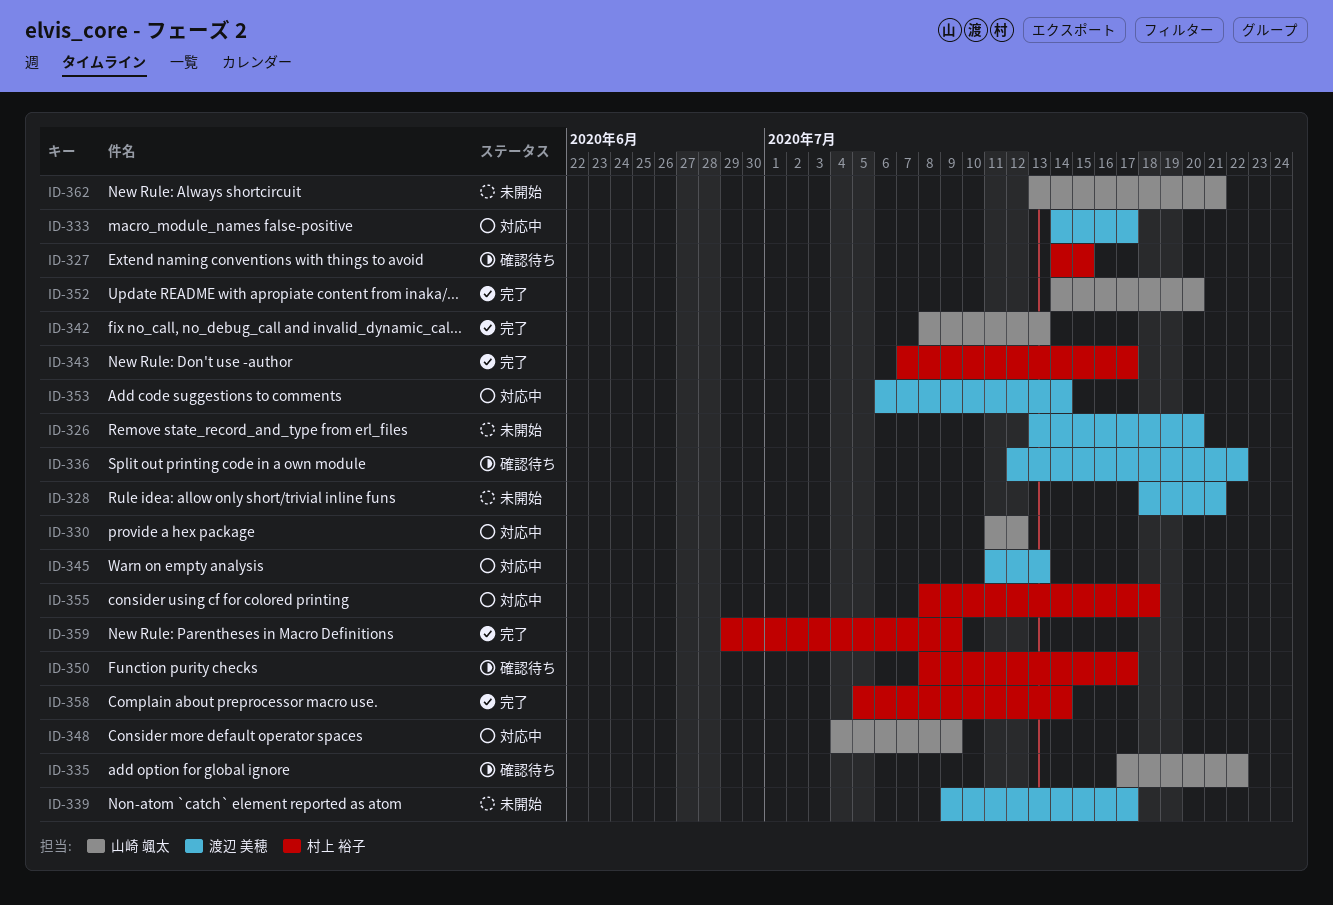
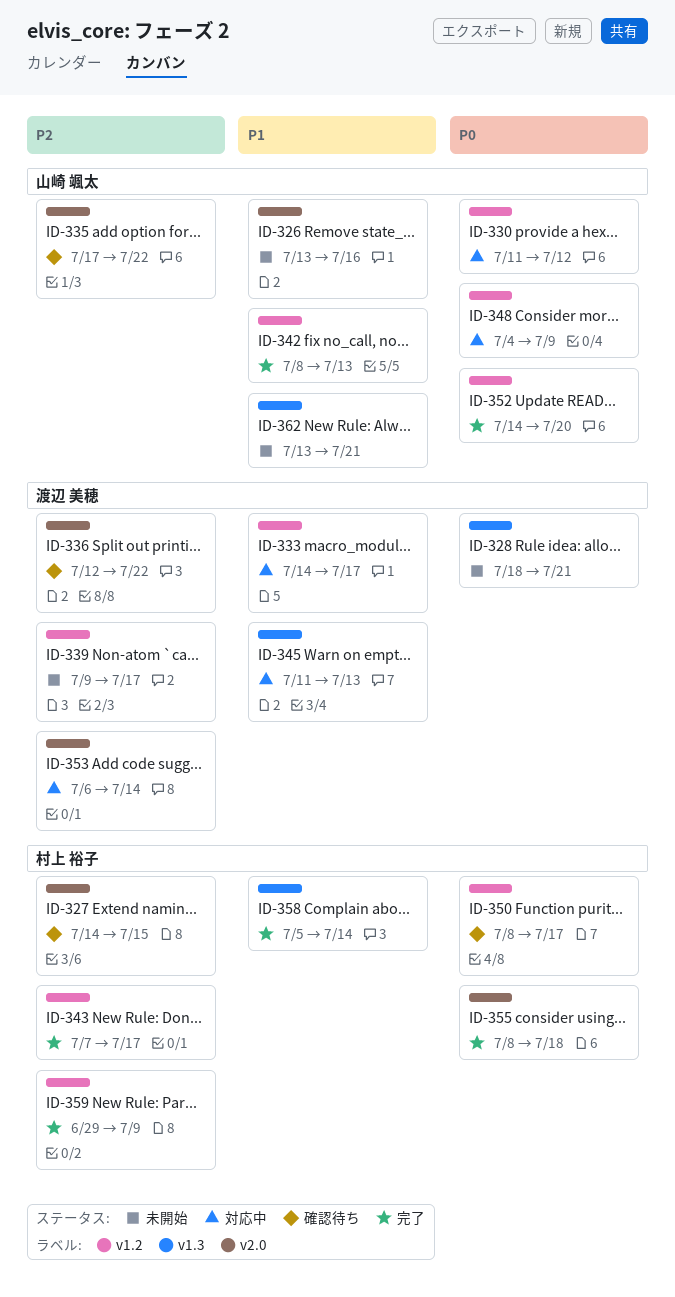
ID-326, owner: 渡辺 美穂 -> 山崎 颯太
ID-326, due: Jul 20 -> Jul 16
ID-355, status: 対応中 -> 完了

